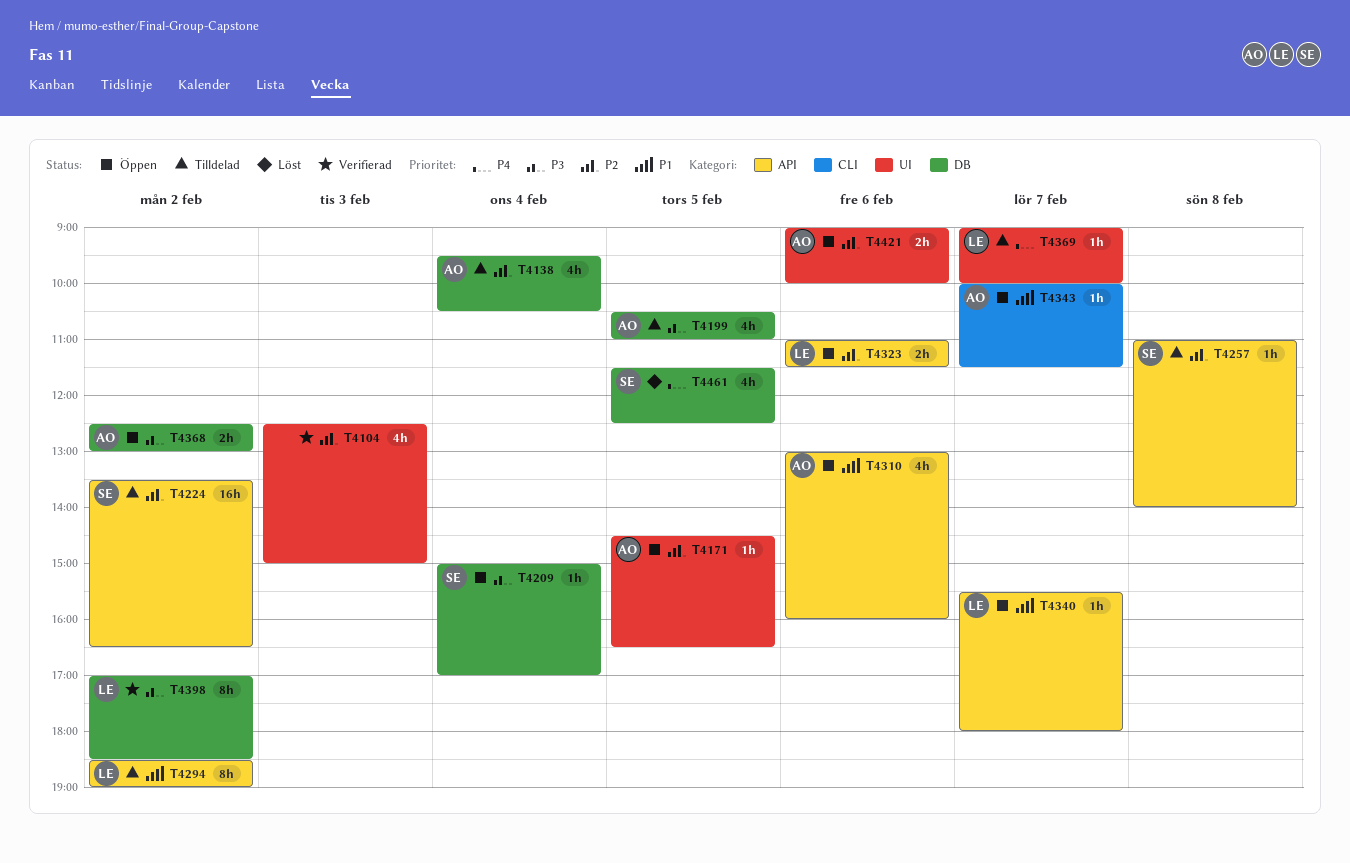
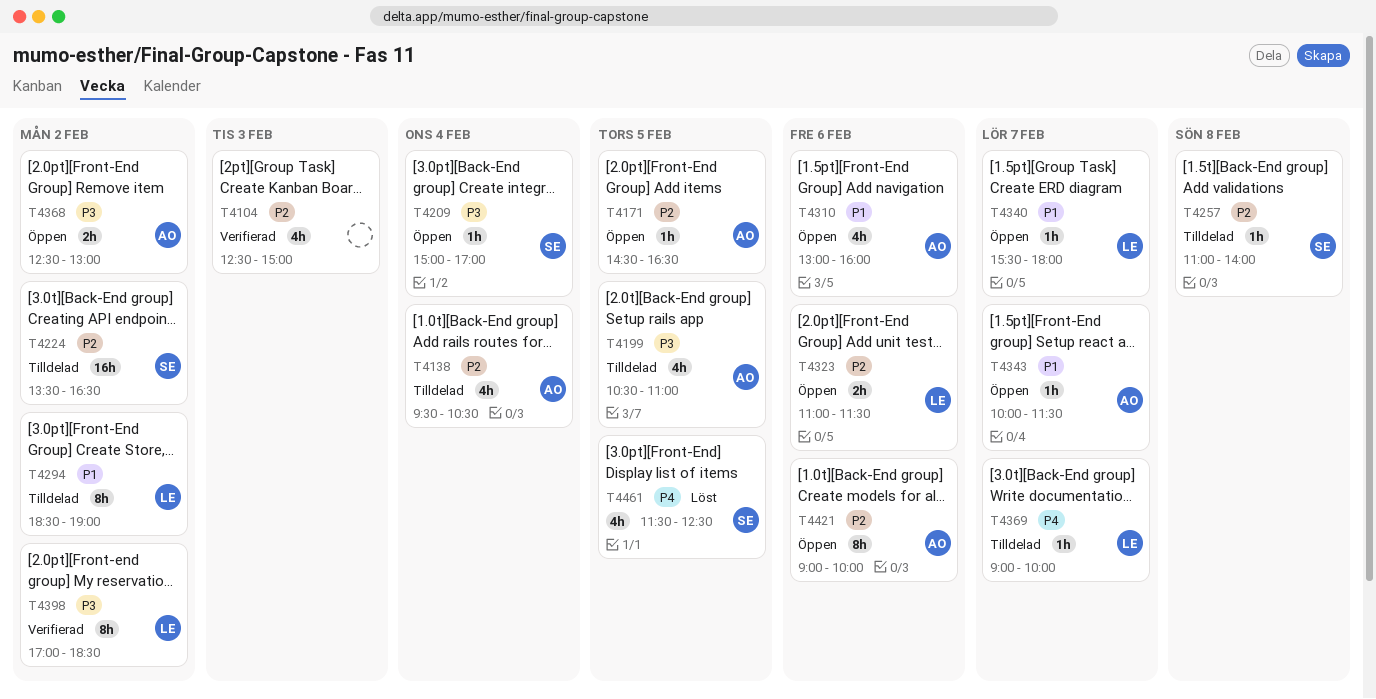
T4421, estimate: 2h -> 8h

